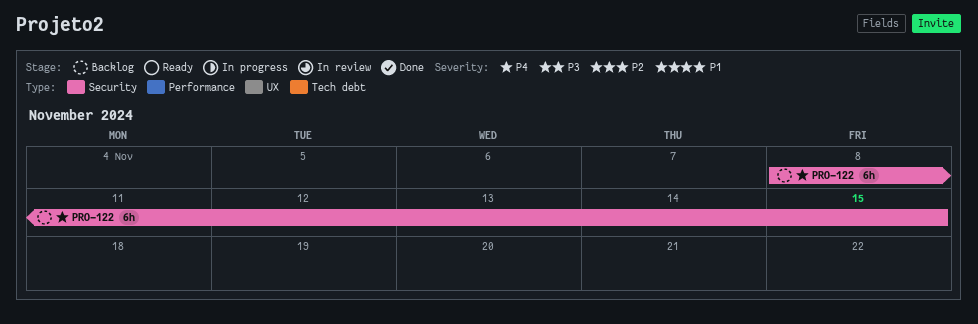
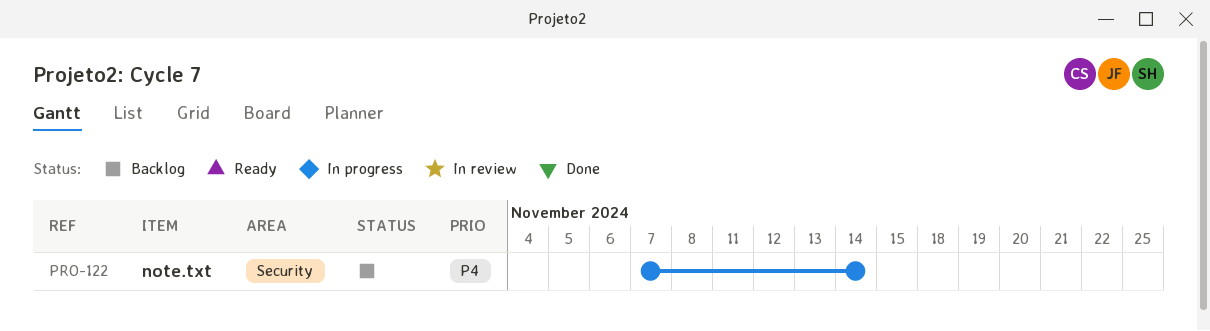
PRO-122, start: Nov 8 -> Nov 7
PRO-122, due: Nov 15 -> Nov 14

